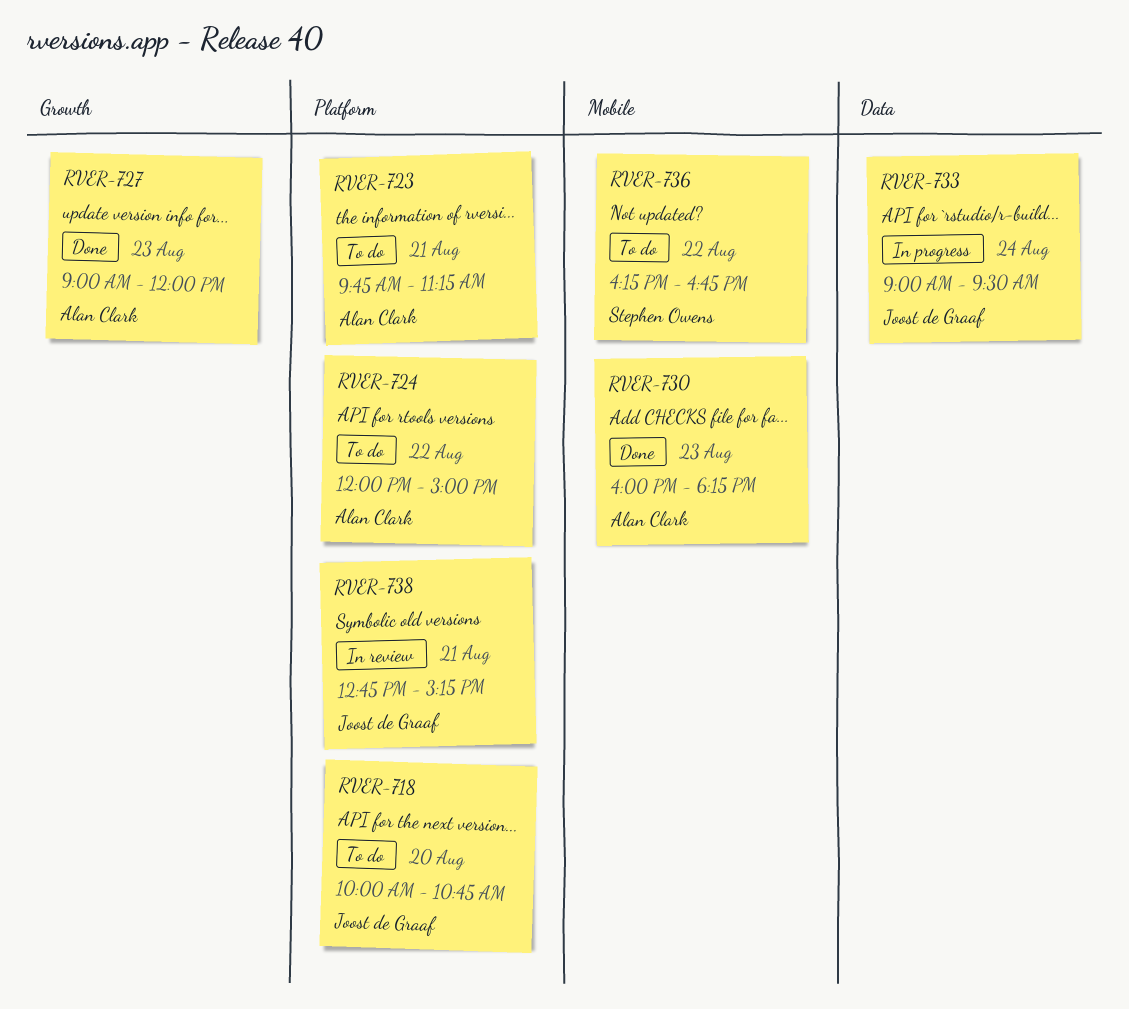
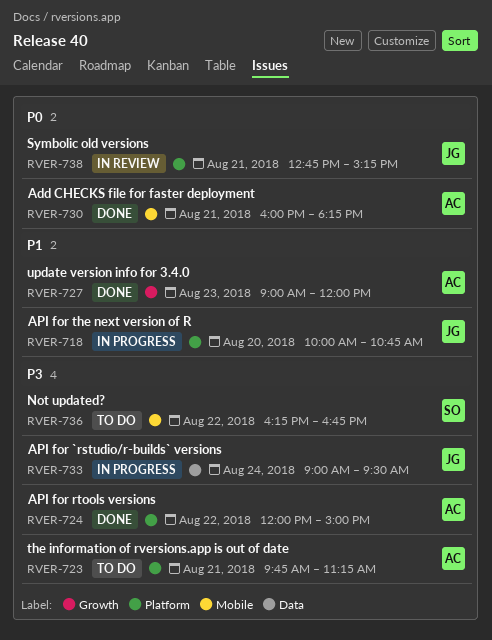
RVER-718, status: To do -> In progress
RVER-724, status: To do -> Done
RVER-730, day: Aug 23 -> Aug 21

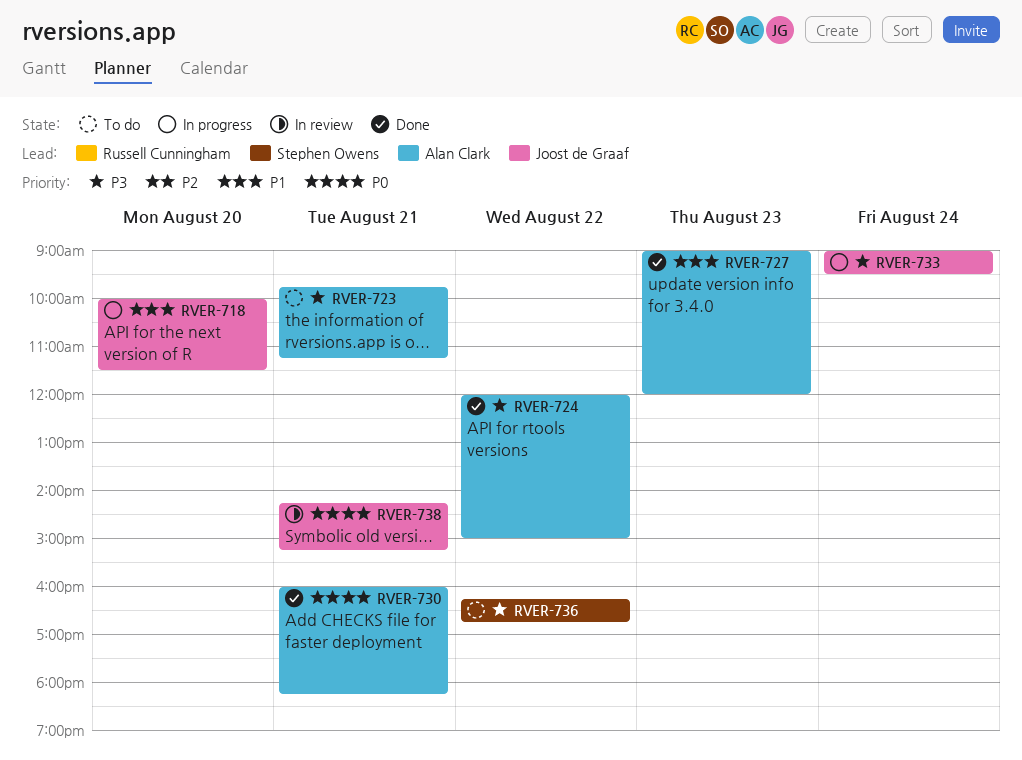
RVER-718, ends: 10:45 -> 11:30
RVER-738, begins: 12:45 -> 14:15

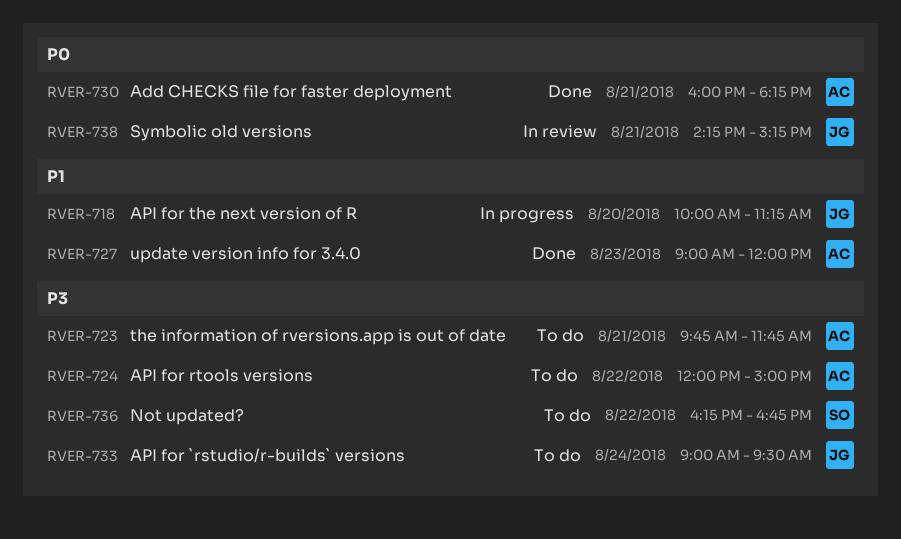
RVER-718, ends: 11:30 -> 11:15
RVER-723, ends: 11:15 -> 11:45
RVER-724, status: Done -> To do
RVER-733, status: In progress -> To do

